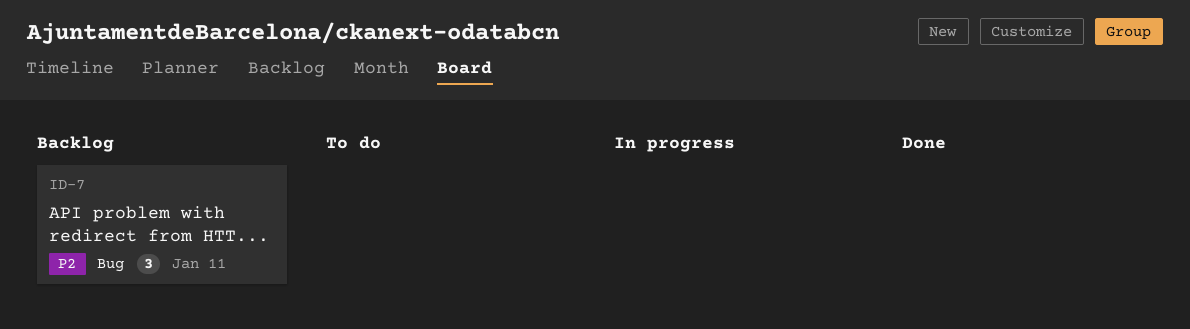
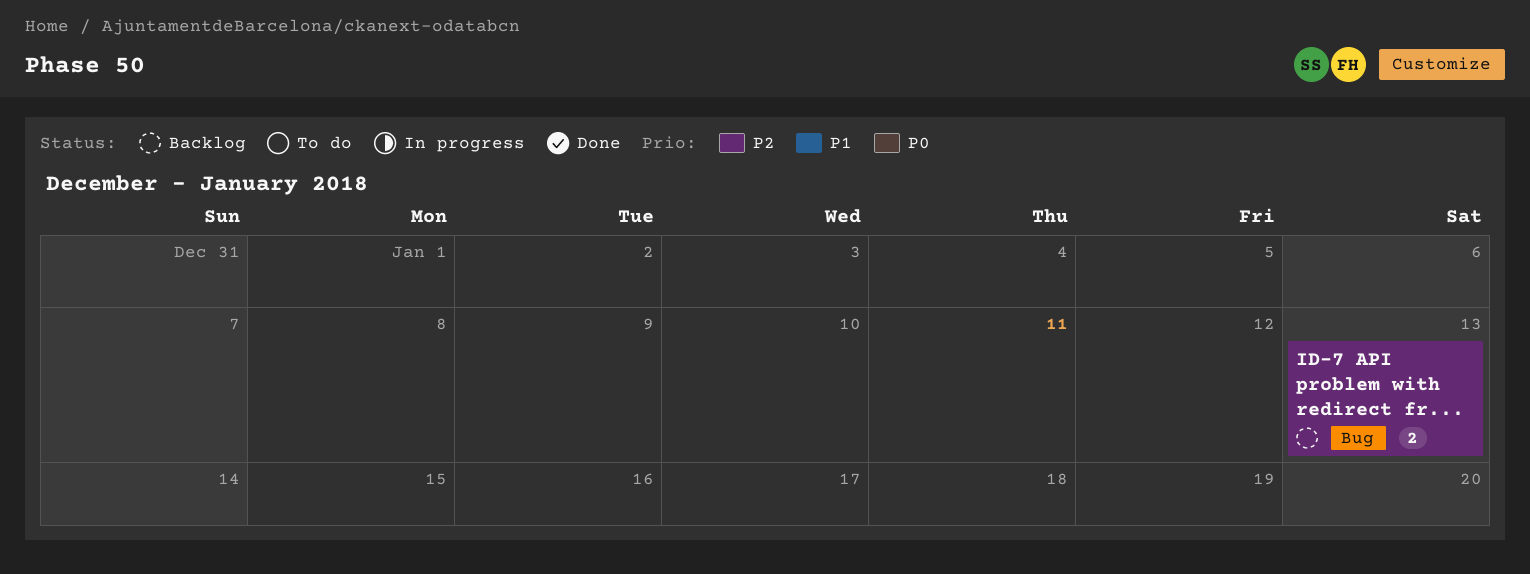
ID-7, estimate: 3 -> 2
ID-7, due: Jan 11 -> Jan 13

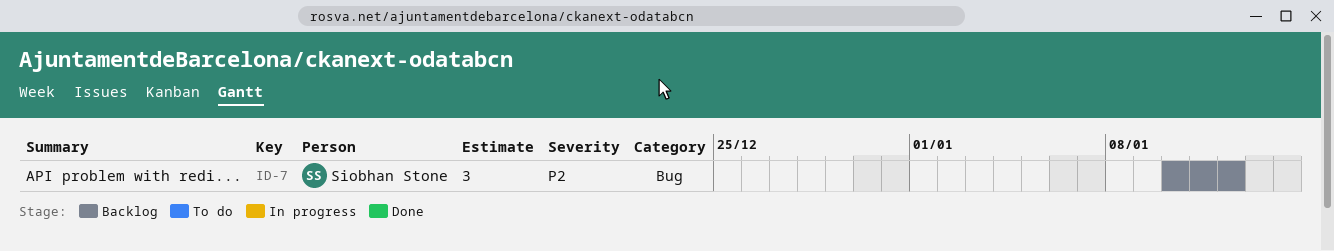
ID-7, estimate: 2 -> 3
ID-7, due: Jan 13 -> Jan 12

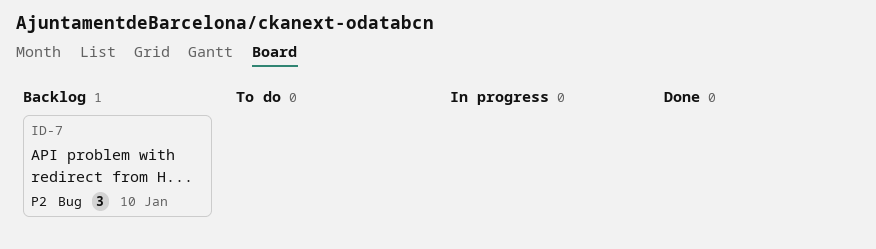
ID-7, due: Jan 12 -> Jan 10

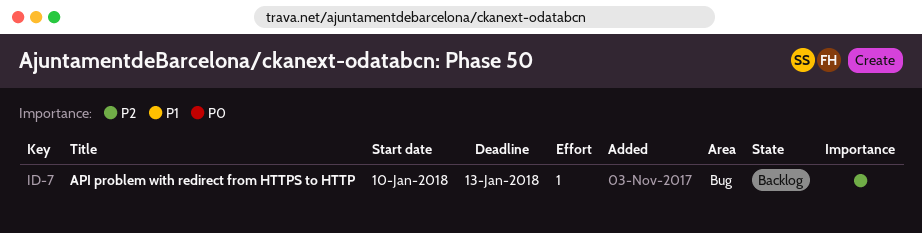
ID-7, estimate: 3 -> 1
ID-7, due: Jan 10 -> Jan 13

